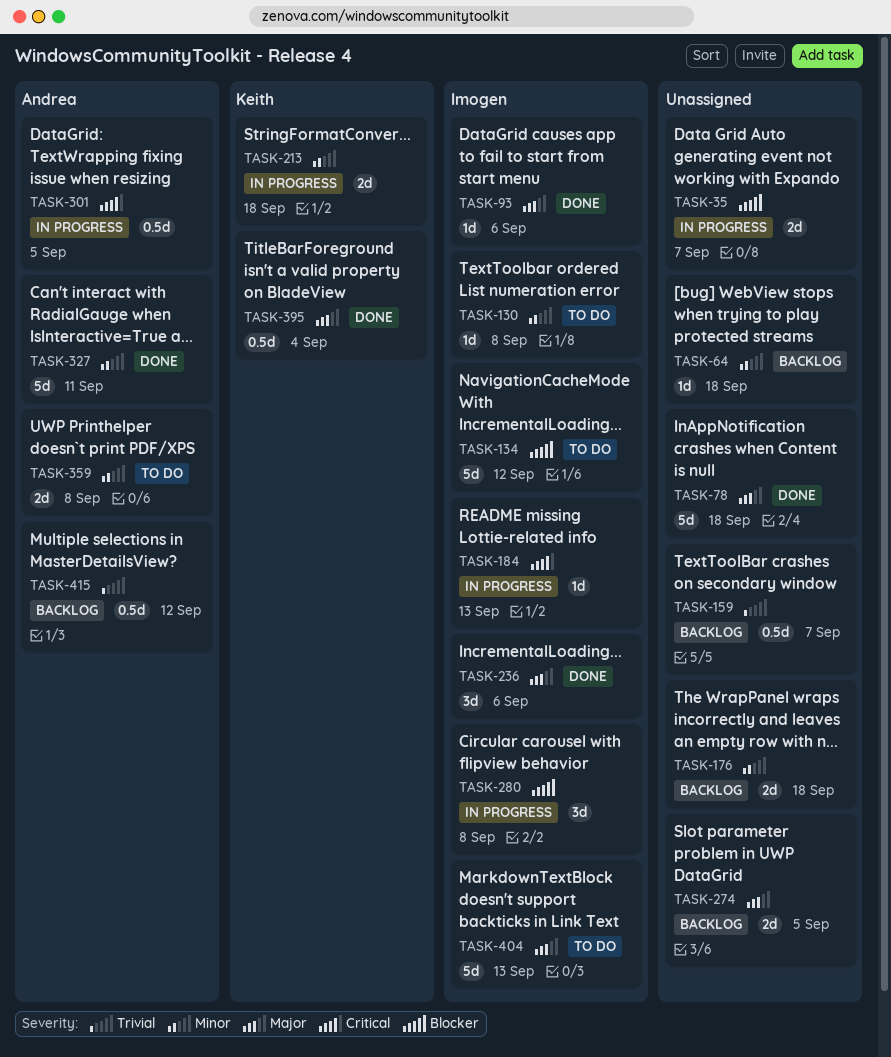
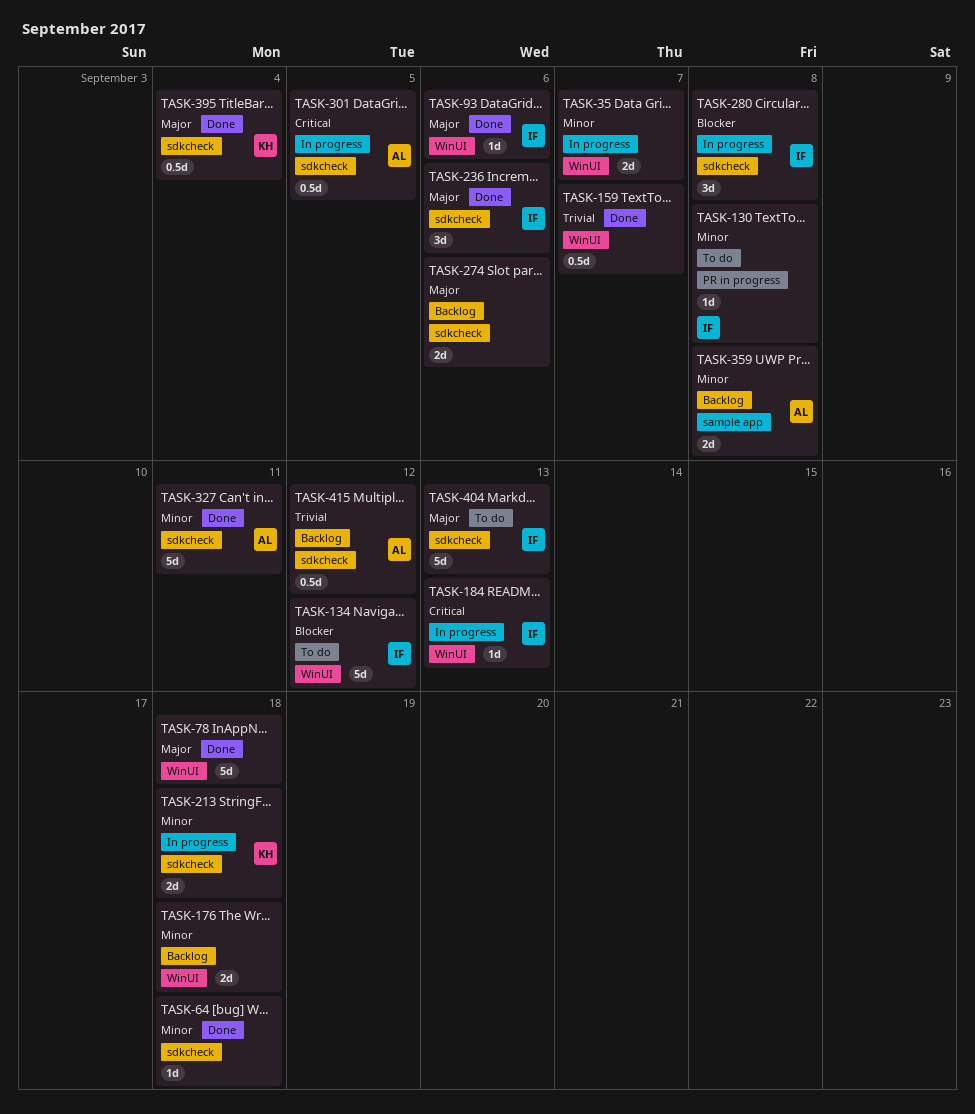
TASK-35, priority: Blocker -> Minor
TASK-64, status: Backlog -> Done
TASK-159, status: Backlog -> Done
TASK-274, due: Sep 5 -> Sep 6
TASK-359, status: To do -> Backlog

